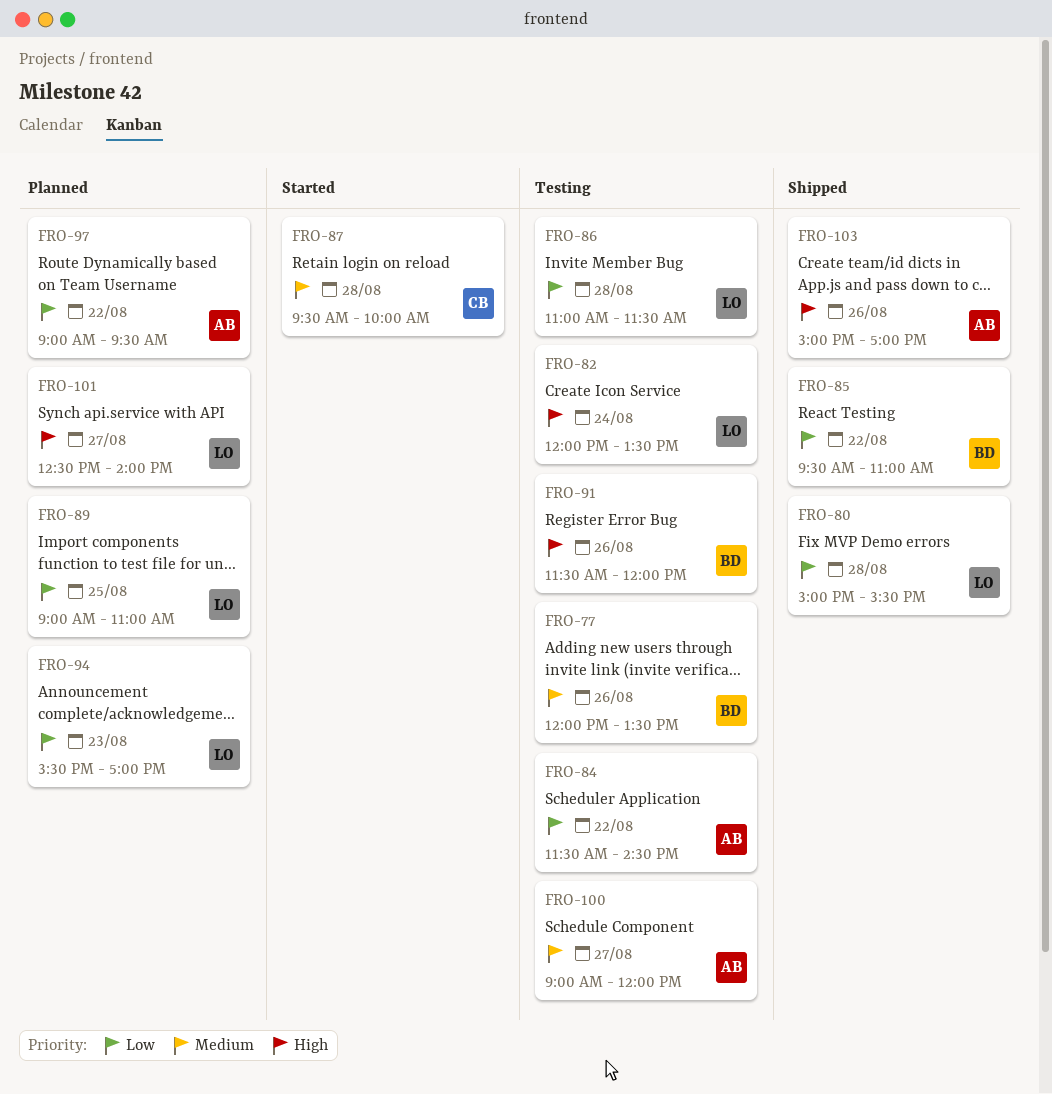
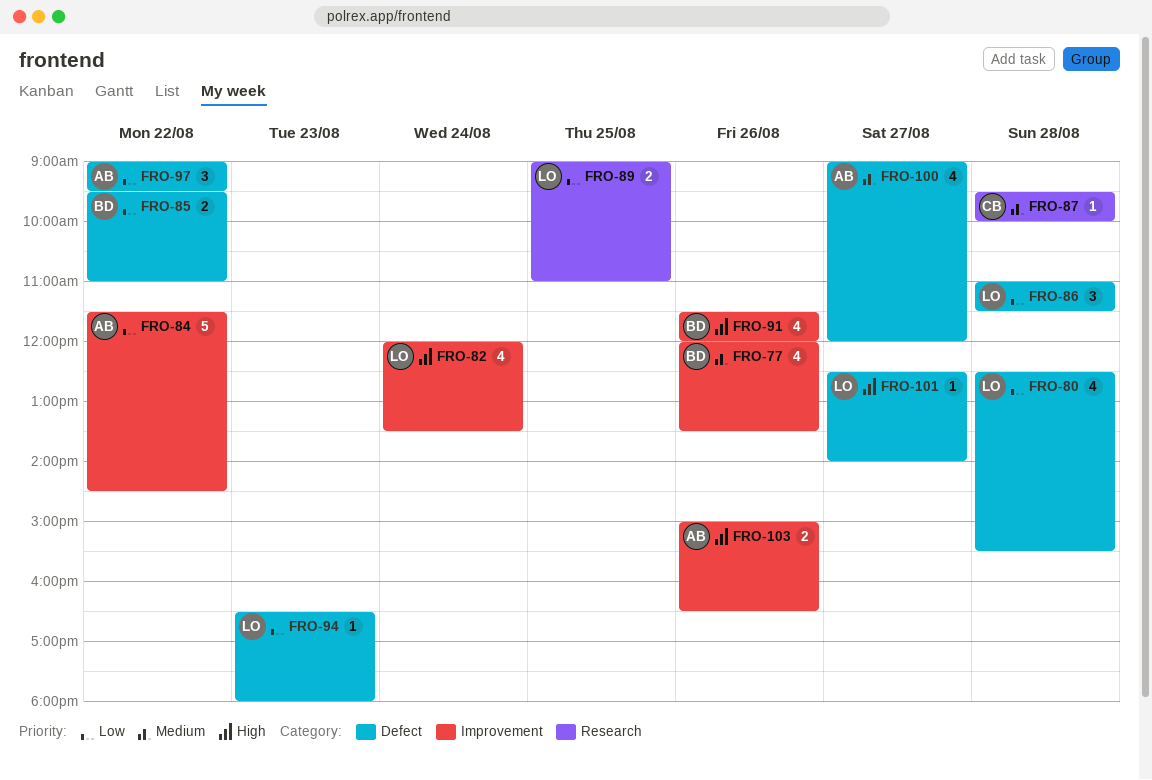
FRO-80, begins: 15:00 -> 12:30
FRO-94, begins: 15:30 -> 16:30
FRO-94, ends: 17:00 -> 18:00
FRO-103, ends: 17:00 -> 16:30

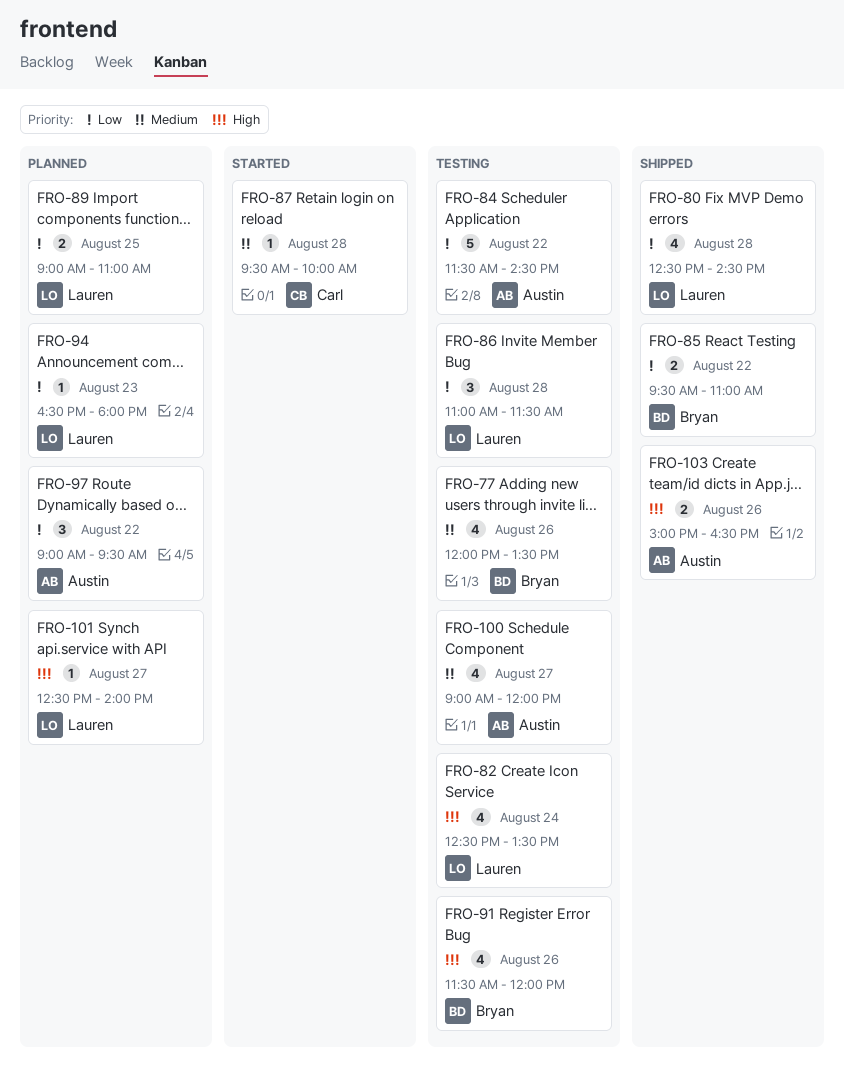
FRO-80, ends: 15:30 -> 14:30
FRO-82, begins: 12:00 -> 12:30

